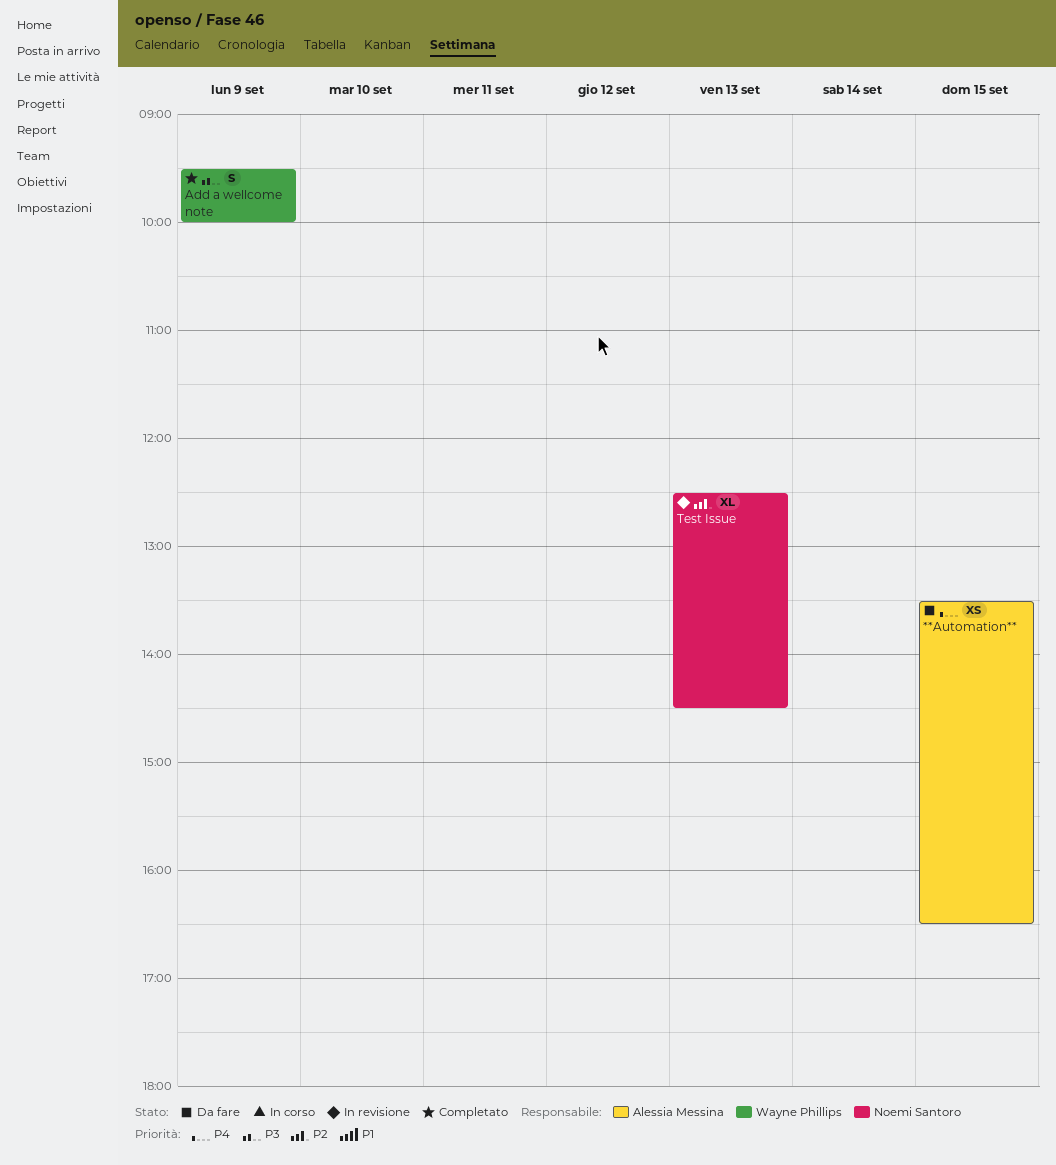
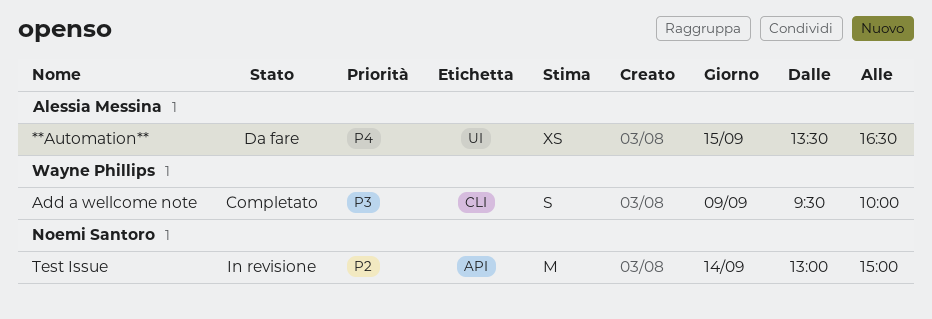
Test Issue, estimate: XL -> M
Test Issue, day: Sep 13 -> Sep 14
Test Issue, begins: 12:30 -> 13:00
Test Issue, ends: 14:30 -> 15:00

